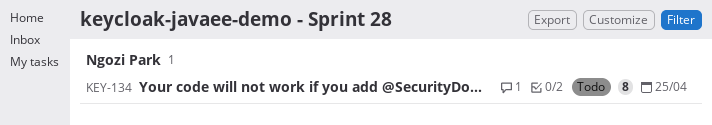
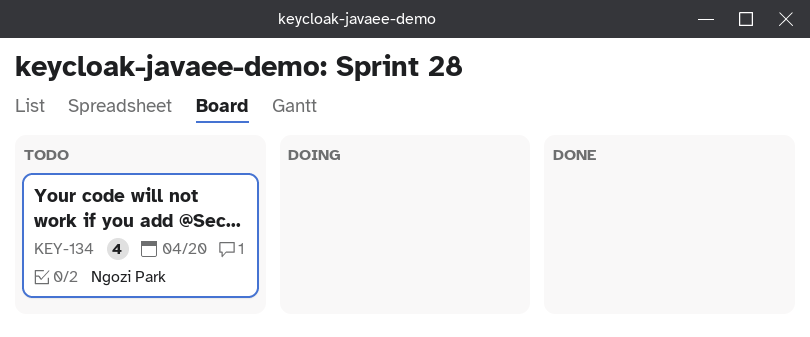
KEY-134, estimate: 8 -> 4
KEY-134, due: Apr 25 -> Apr 20

